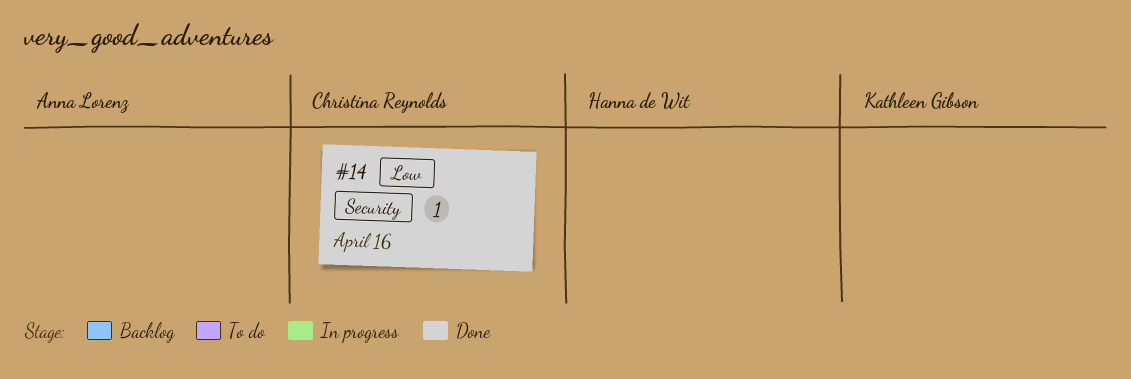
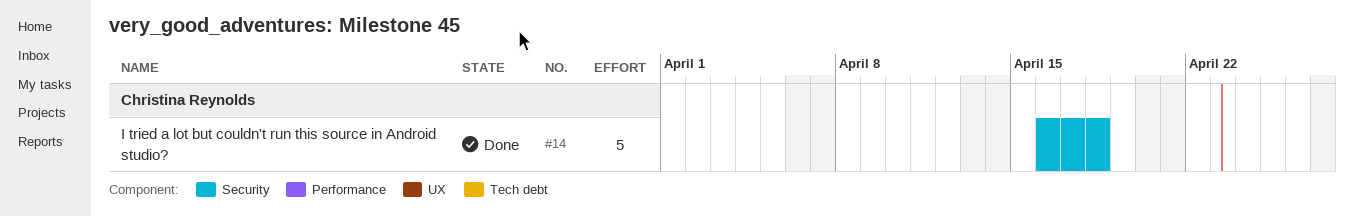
#14, estimate: 1 -> 5
#14, due: Apr 16 -> Apr 18

